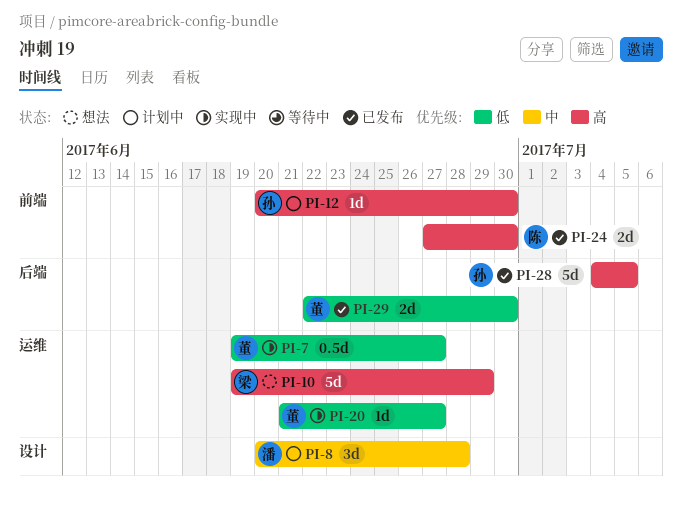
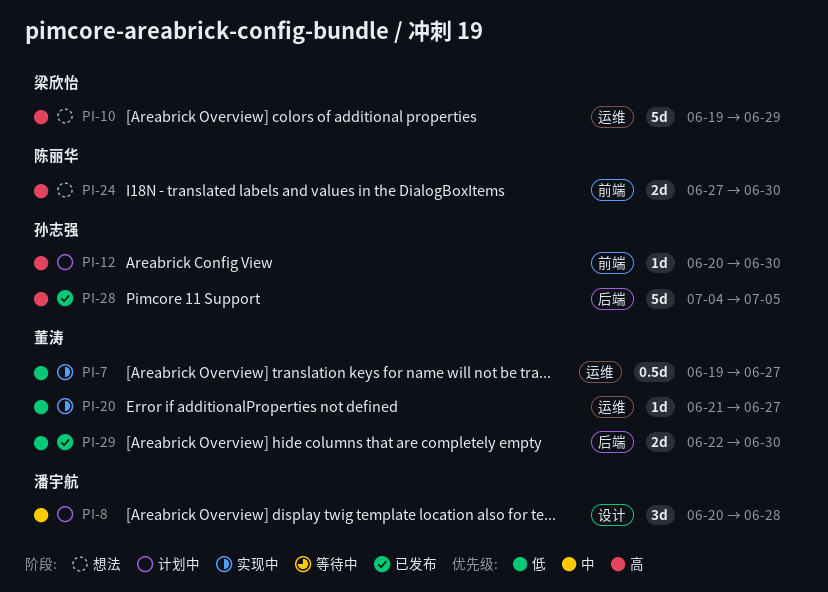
PI-24, status: 已发布 -> 想法

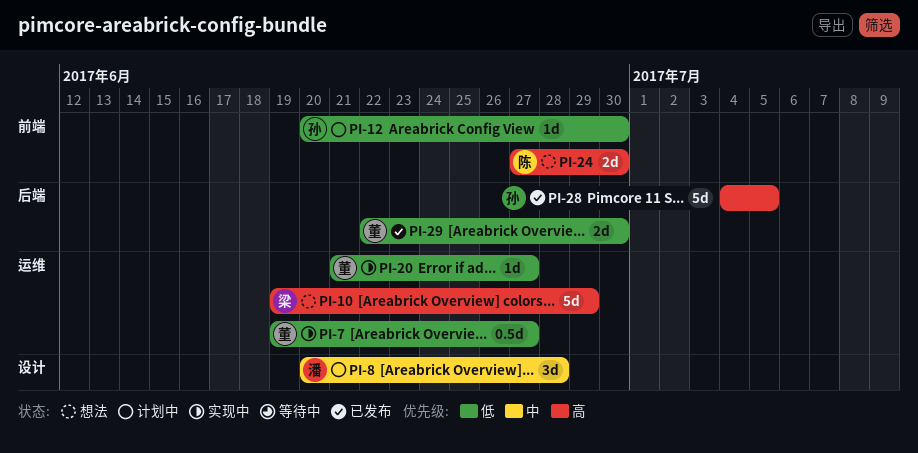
PI-12, priority: 高 -> 低

